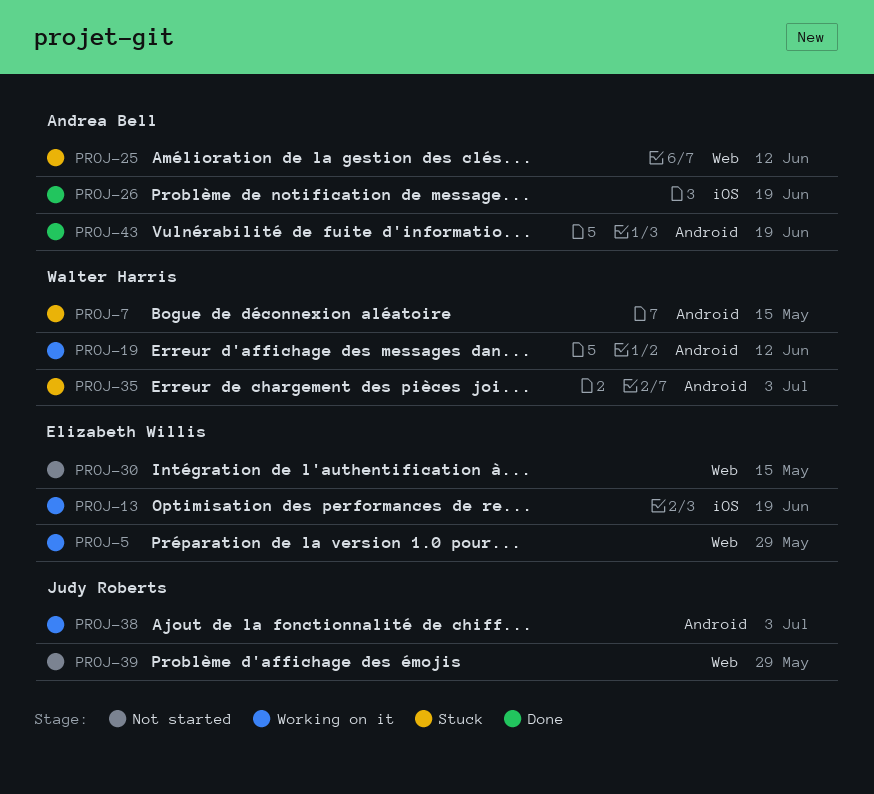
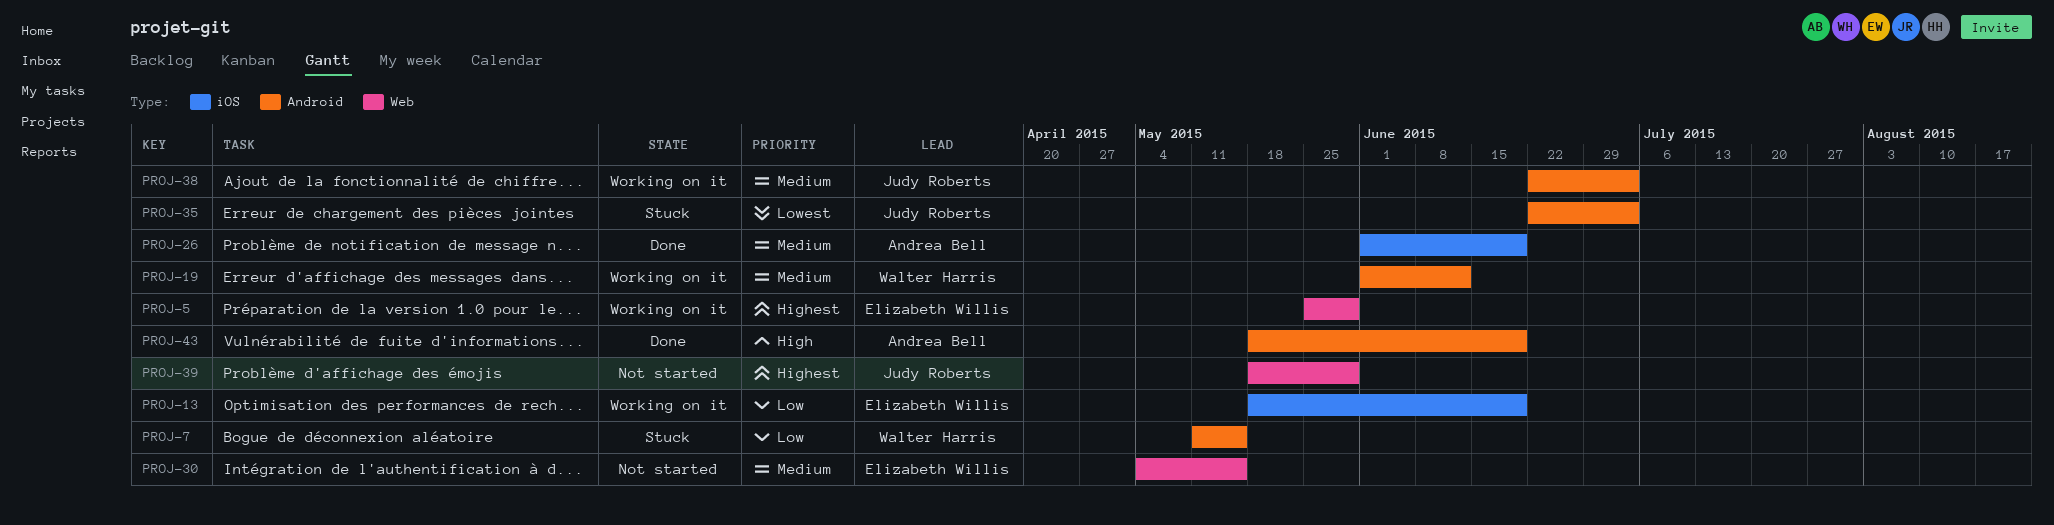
PROJ-25: present -> none
PROJ-35, owner: Walter Harris -> Judy Roberts

